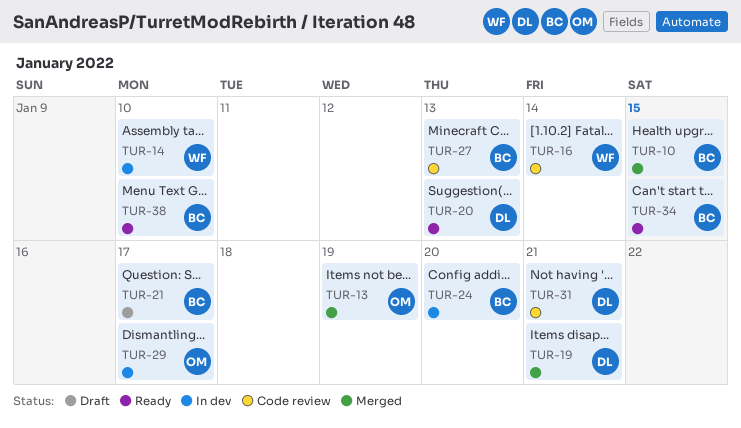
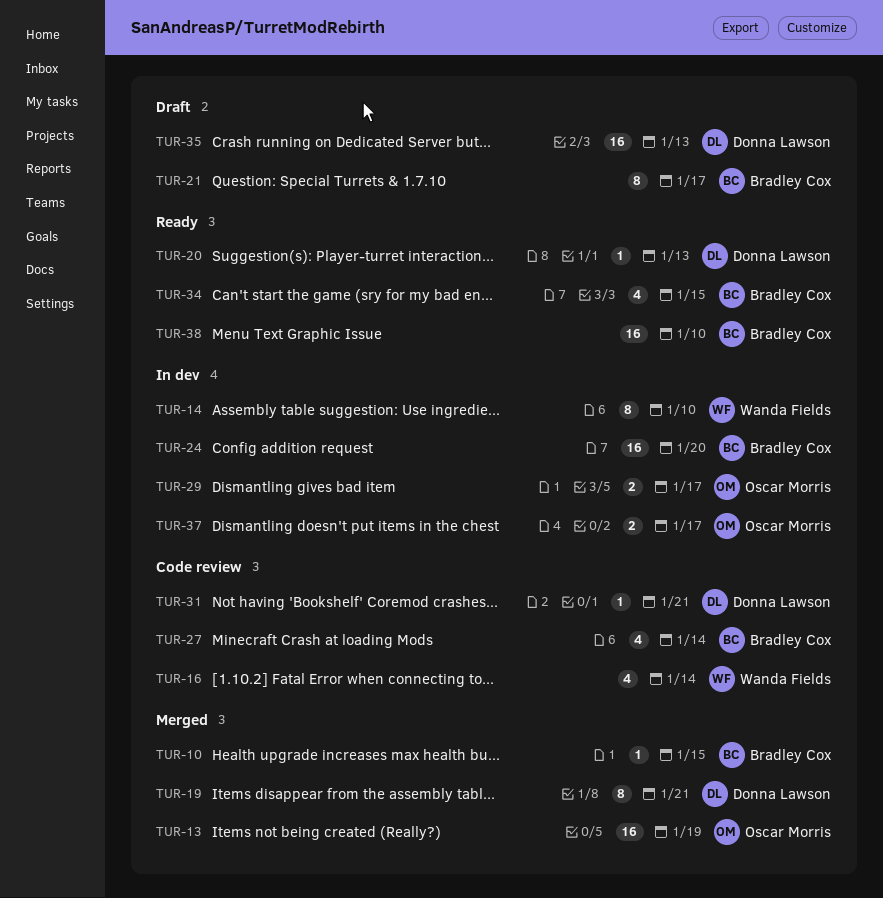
TUR-27, due: Jan 13 -> Jan 14
TUR-35: none -> present
TUR-37: none -> present

